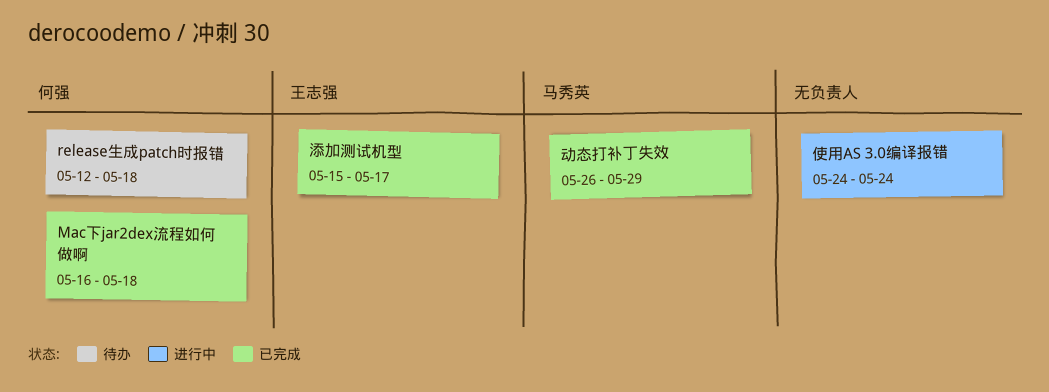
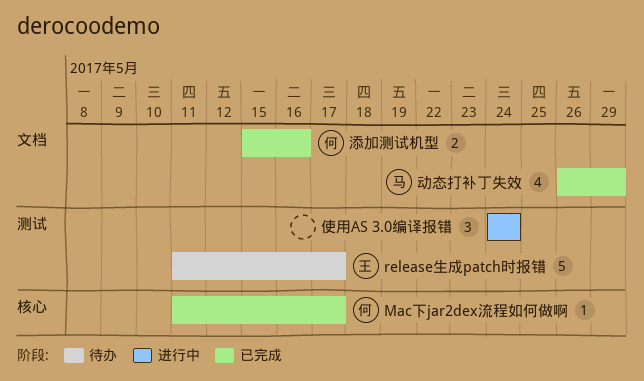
Mac下jar2dex流程如何做啊, start: May 16 -> May 11
Mac下jar2dex流程如何做啊, due: May 18 -> May 17
release生成patch时报错, owner: 何强 -> 王志强
release生成patch时报错, start: May 12 -> May 11
release生成patch时报错, due: May 18 -> May 17
添加测试机型, owner: 王志强 -> 何强
添加测试机型, due: May 17 -> May 16

